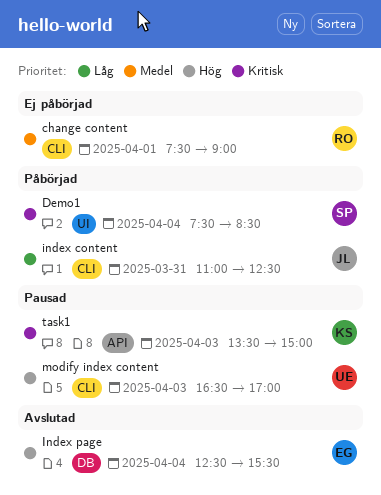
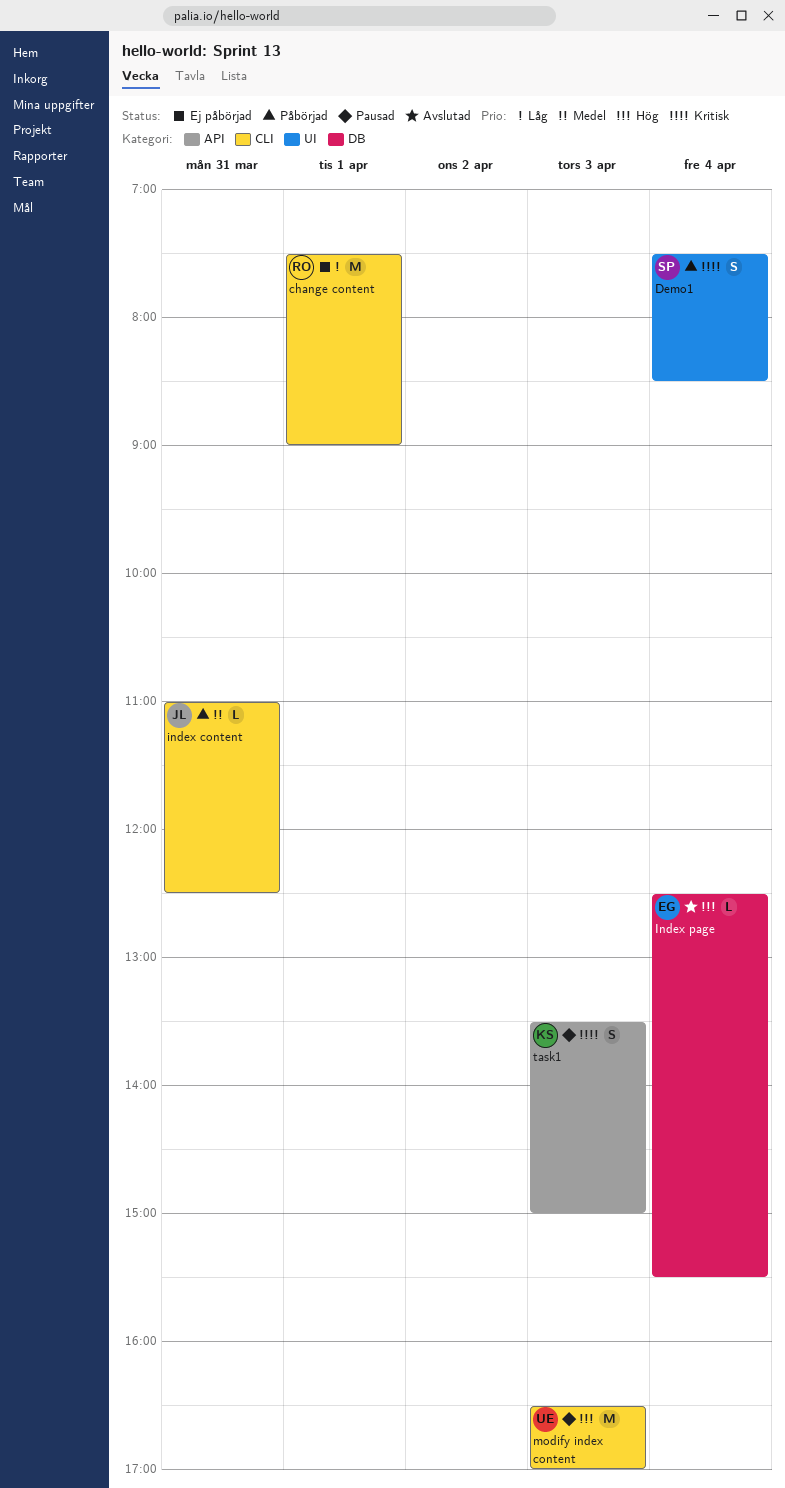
change content, priority: Medel -> Låg
index content, priority: Låg -> Medel

